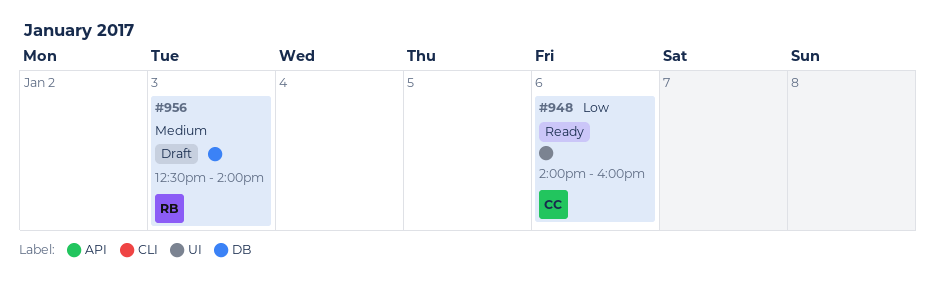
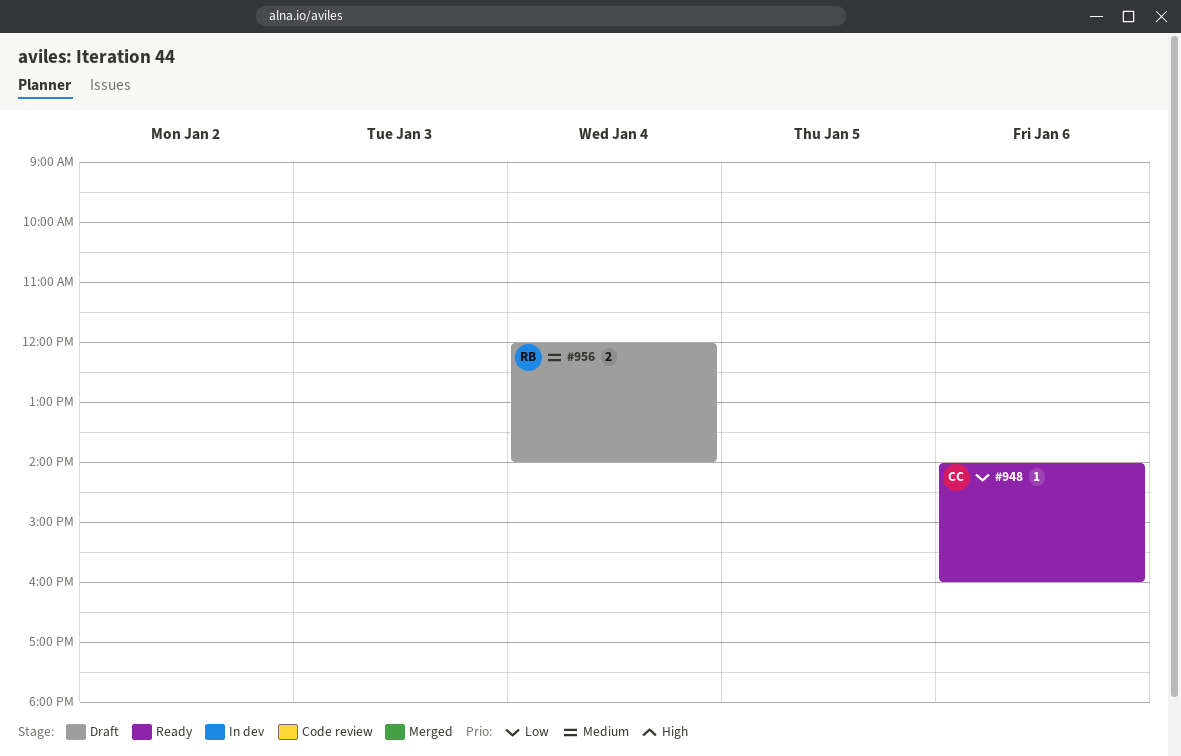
#956, day: Jan 3 -> Jan 4
#956, begins: 12:30 -> 12:00

